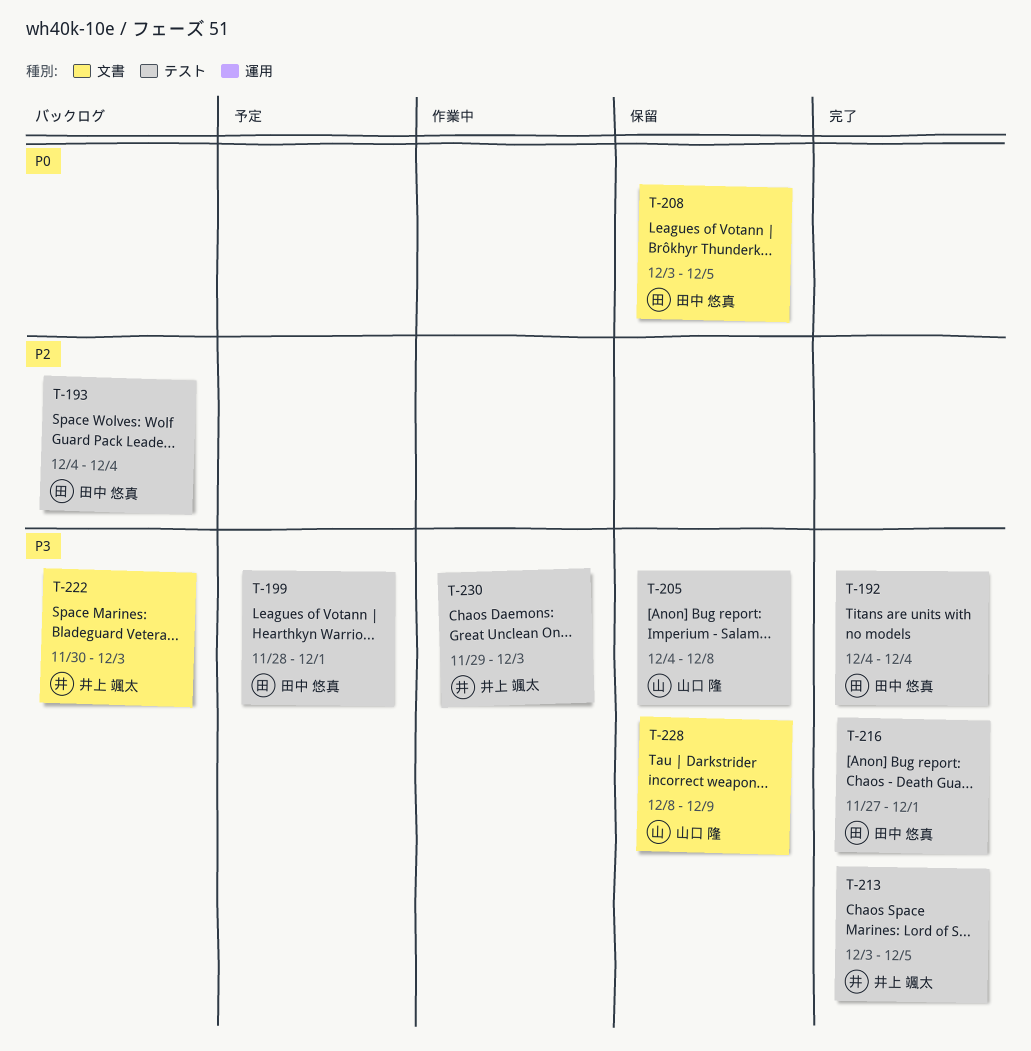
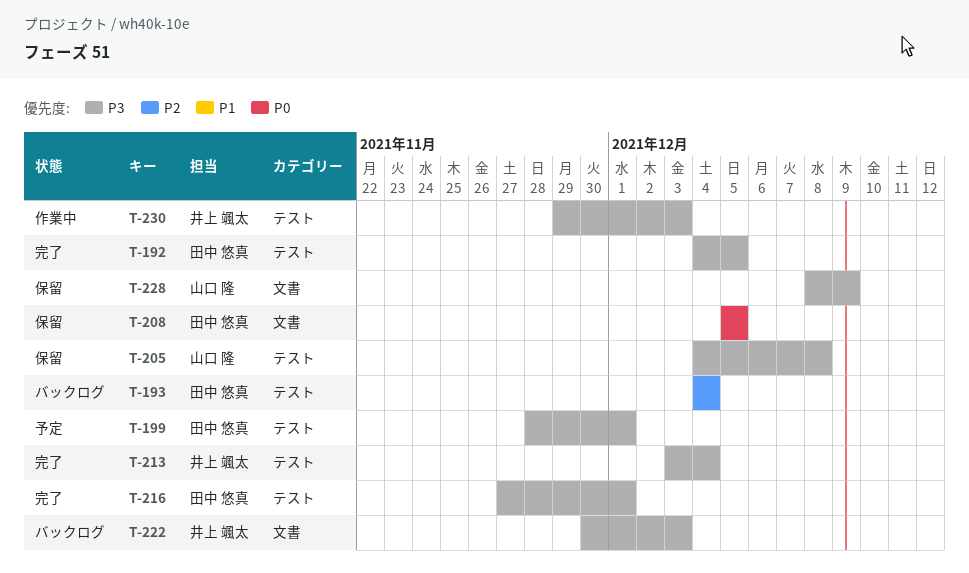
T-192, due: Dec 4 -> Dec 5
T-208, start: Dec 3 -> Dec 5
T-213, due: Dec 5 -> Dec 4

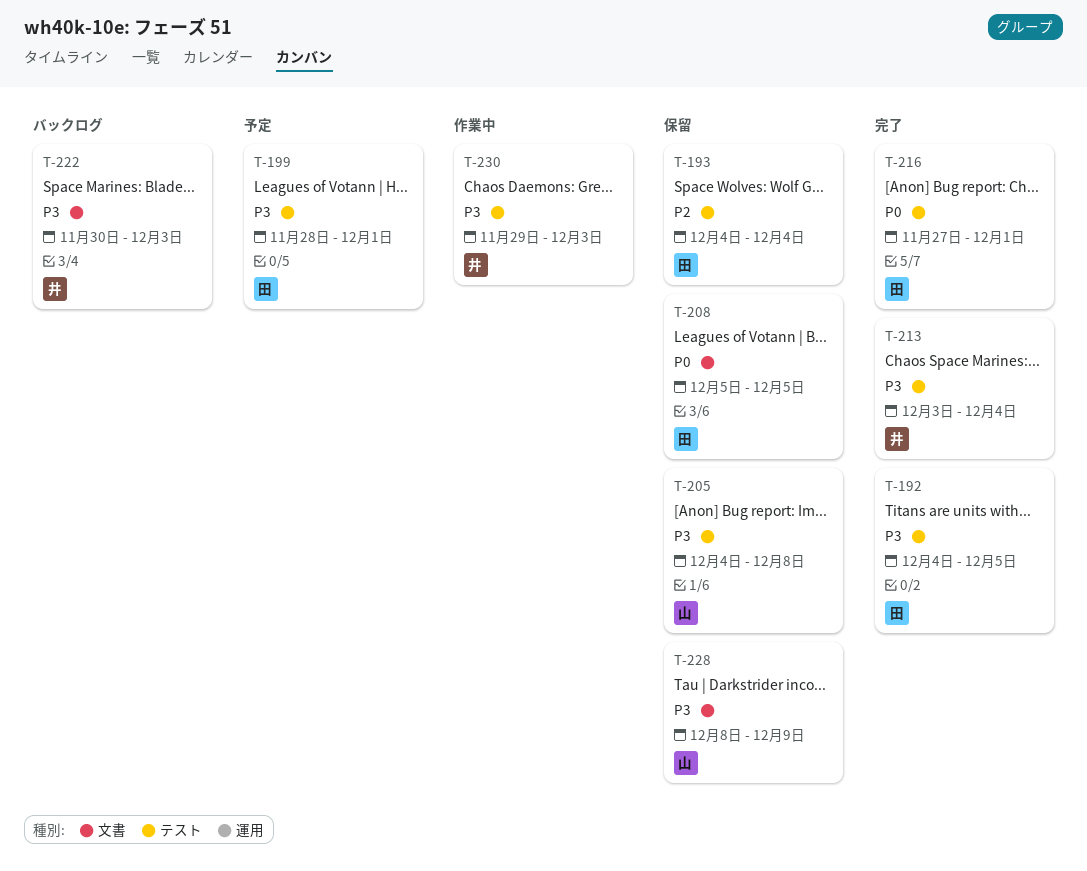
T-193, status: バックログ -> 保留
T-216, priority: P3 -> P0

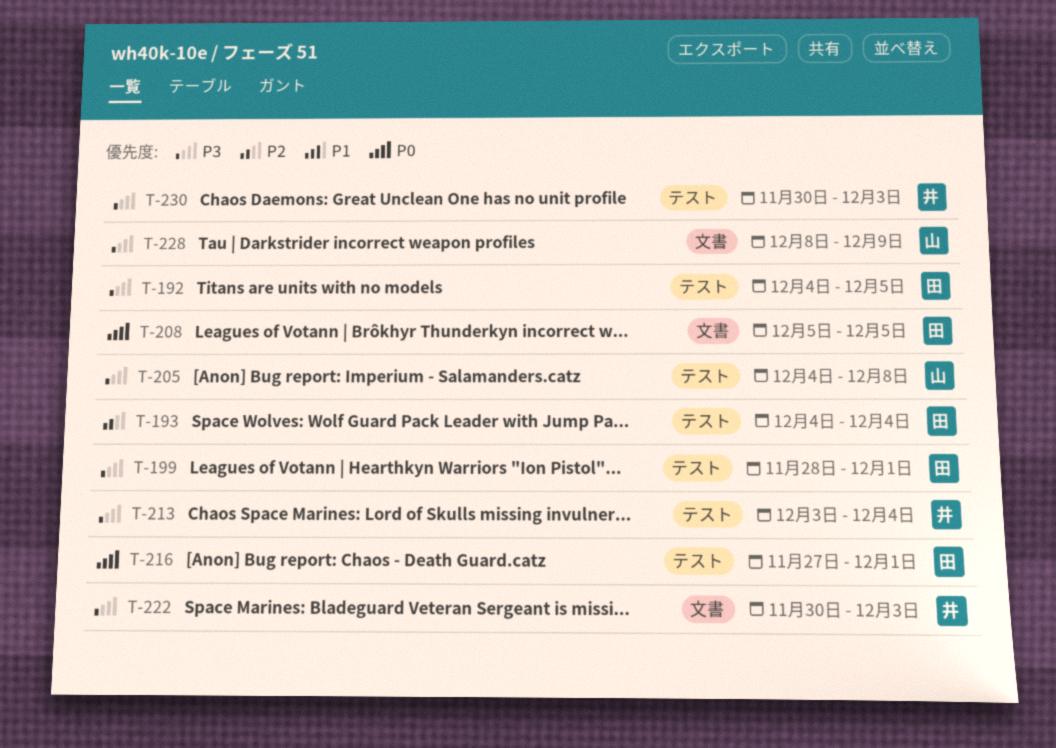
T-230, start: Nov 29 -> Nov 30

